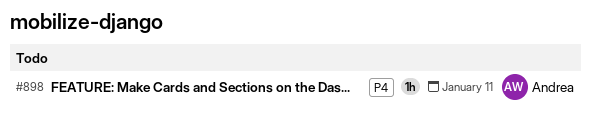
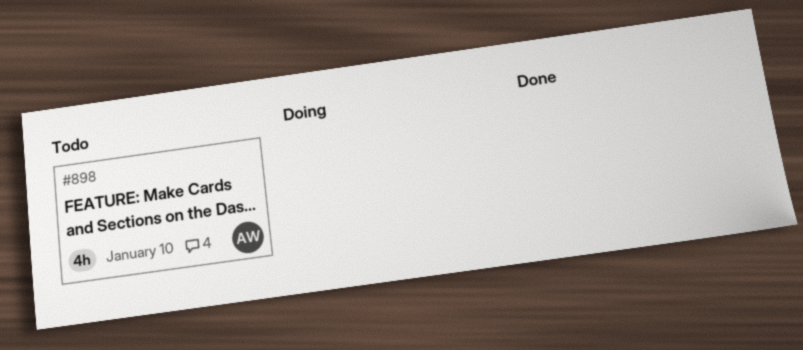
#898, estimate: 1h -> 4h
#898, due: Jan 11 -> Jan 10

